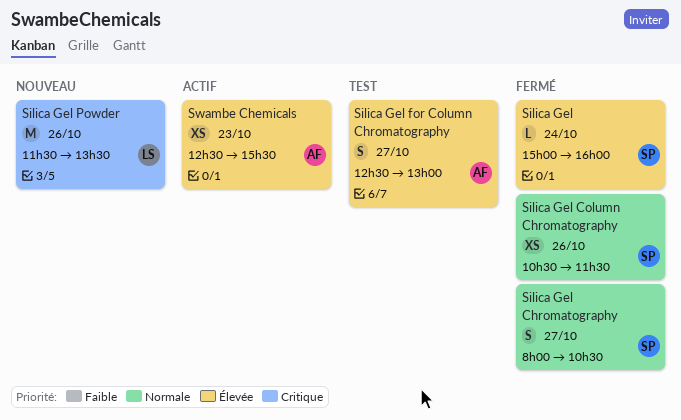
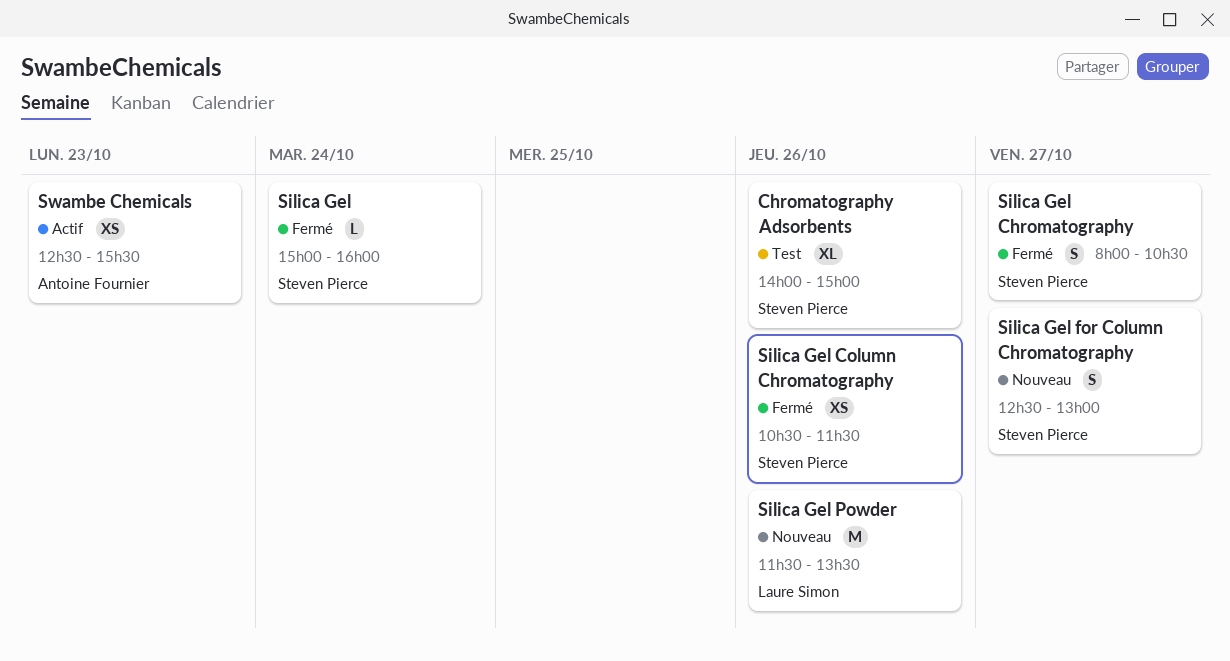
Chromatography Adsorbents: none -> present
Silica Gel for Column Chromatography, status: Test -> Nouveau
Silica Gel for Column Chromatography, owner: Antoine Fournier -> Steven Pierce

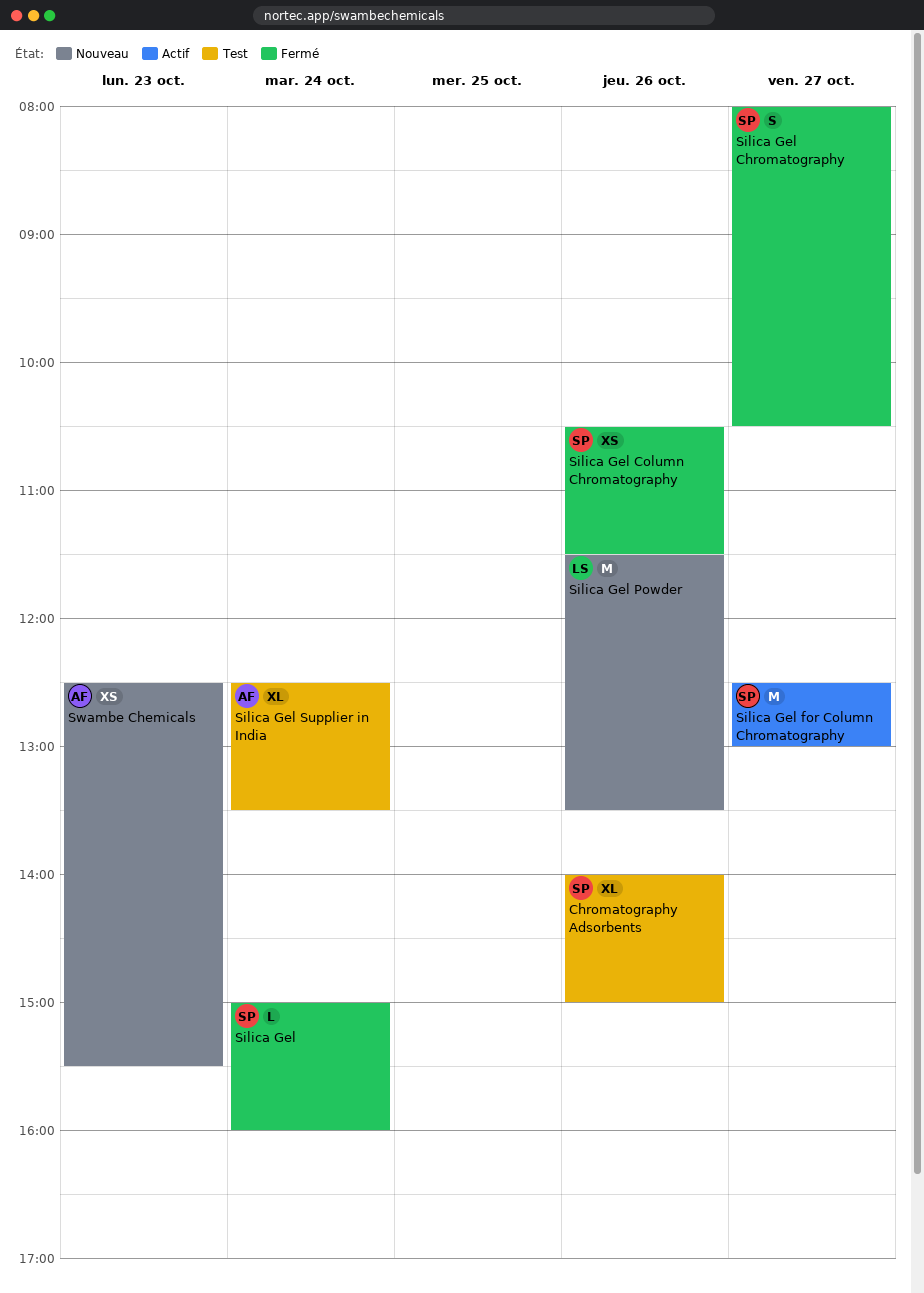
Silica Gel for Column Chromatography, status: Nouveau -> Actif
Silica Gel for Column Chromatography, estimate: S -> M
Silica Gel Supplier in India: none -> present
Swambe Chemicals, status: Actif -> Nouveau

